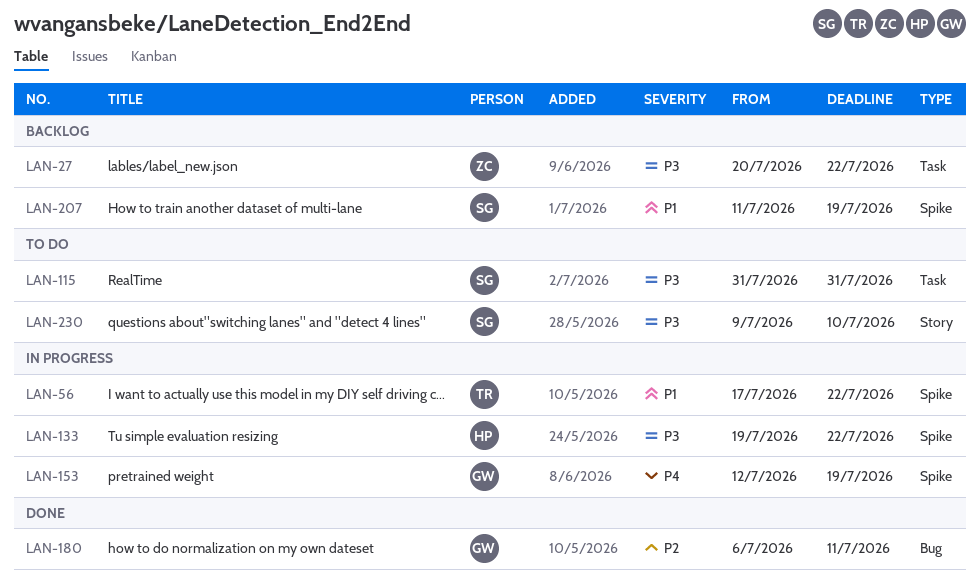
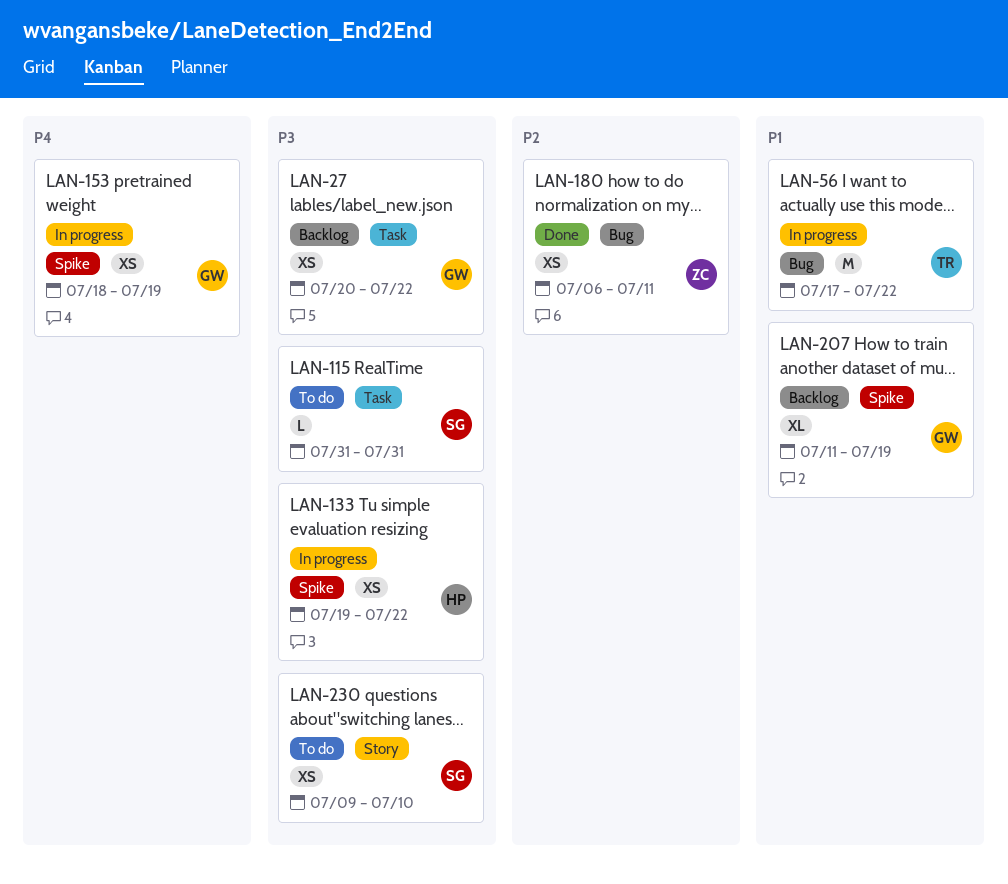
LAN-27, owner: ZC -> GW
LAN-56, label: Spike -> Bug
LAN-153, start: Jul 12 -> Jul 18
LAN-180, owner: GW -> ZC
LAN-207, owner: SG -> GW

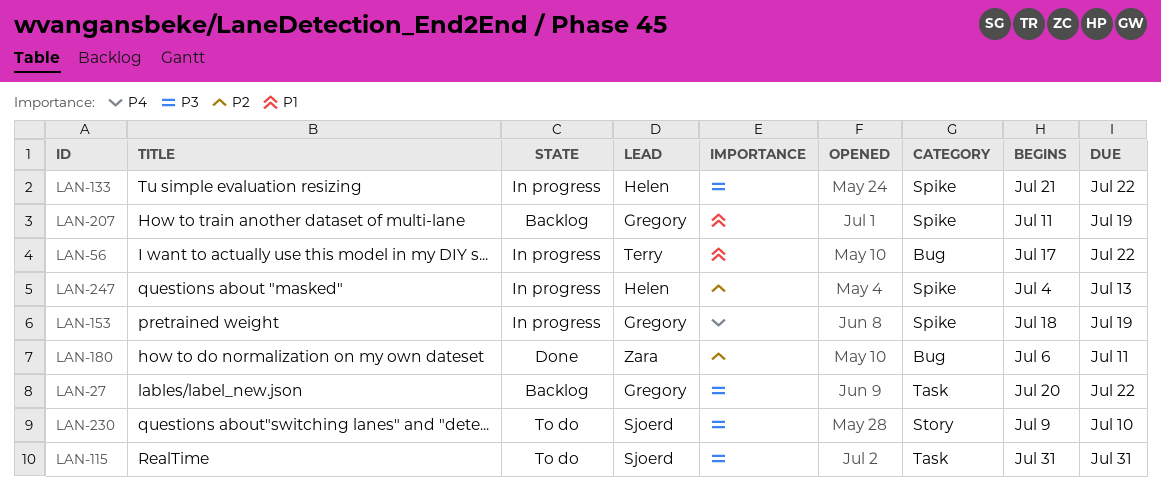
LAN-133, start: Jul 19 -> Jul 21
LAN-247: none -> present

